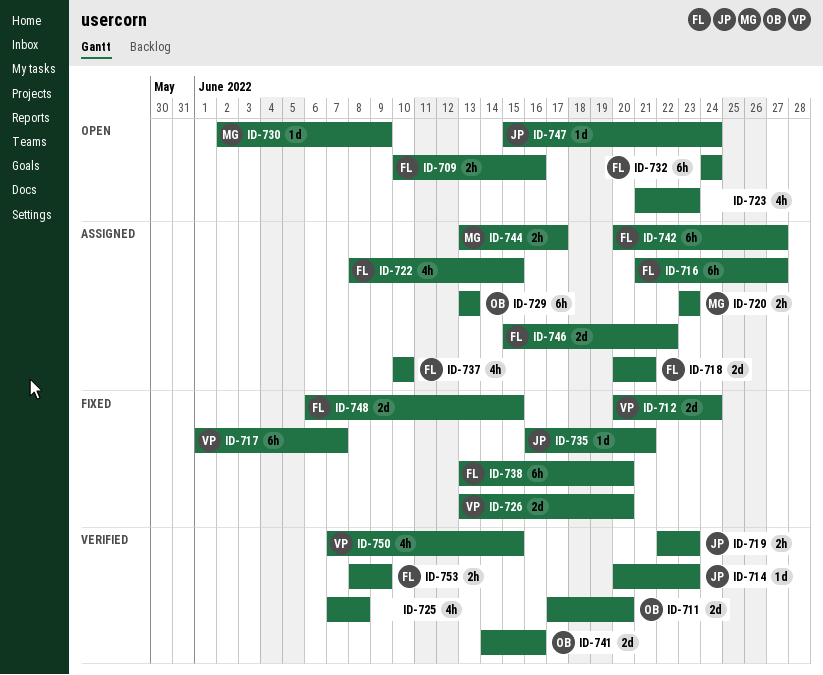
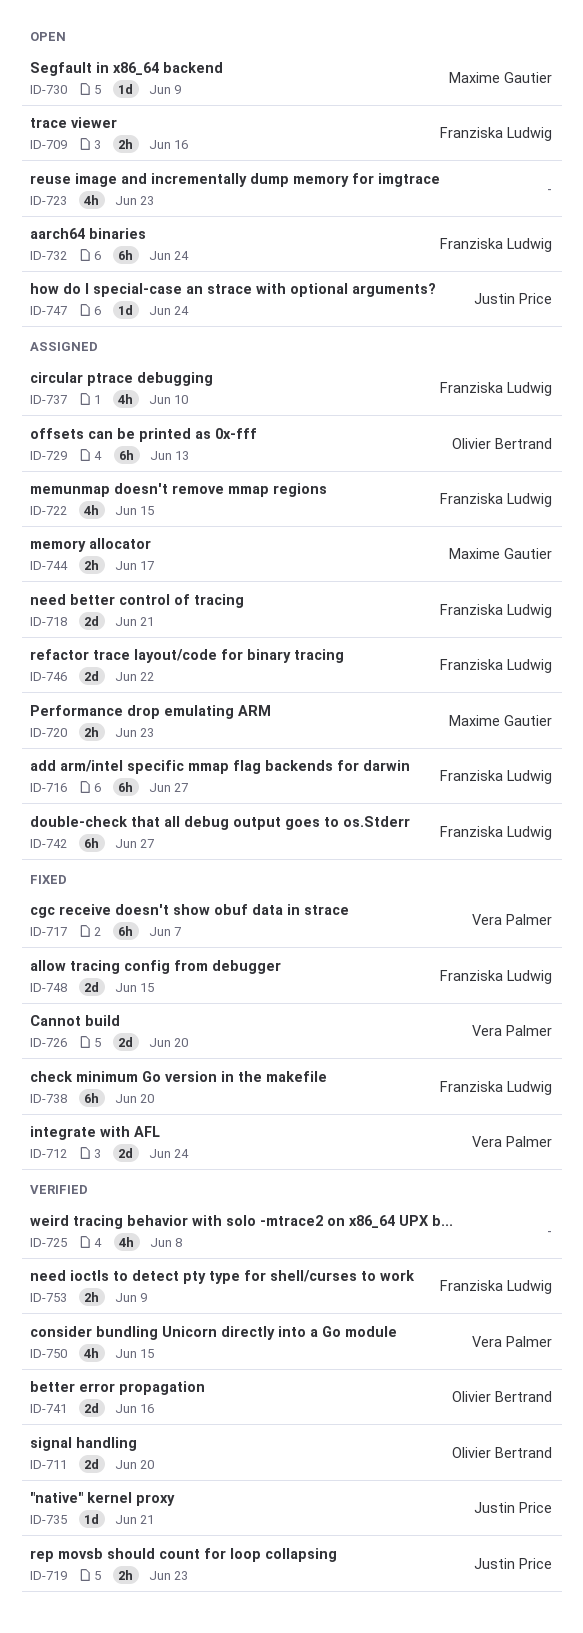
ID-714: present -> none
ID-735, status: Fixed -> Verified

